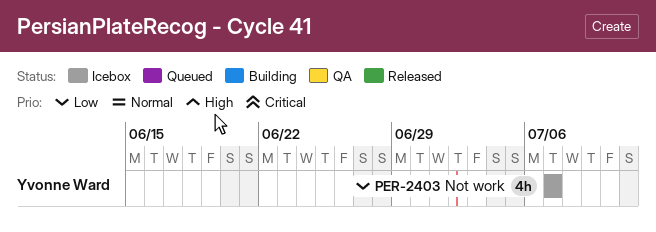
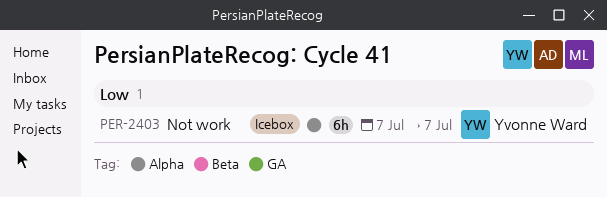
PER-2403, estimate: 4h -> 6h

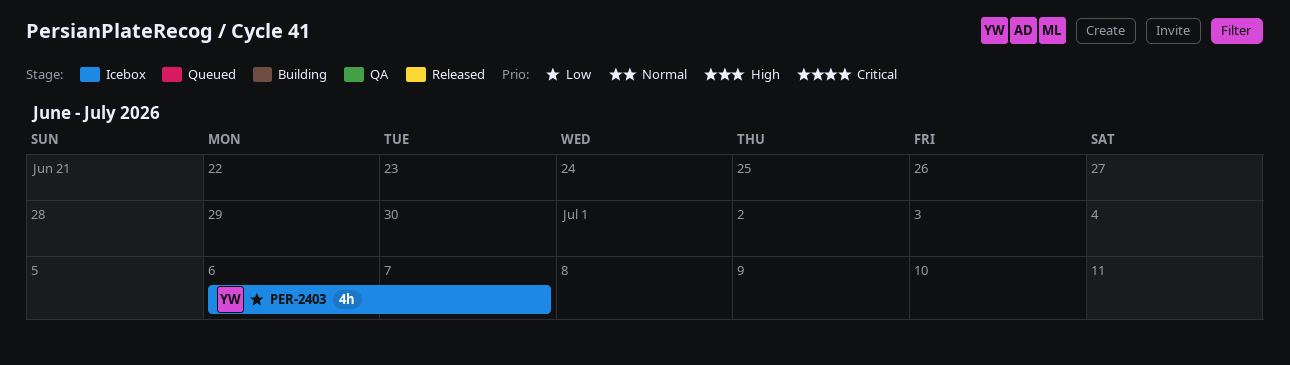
PER-2403, estimate: 6h -> 4h
PER-2403, start: Jul 7 -> Jul 6

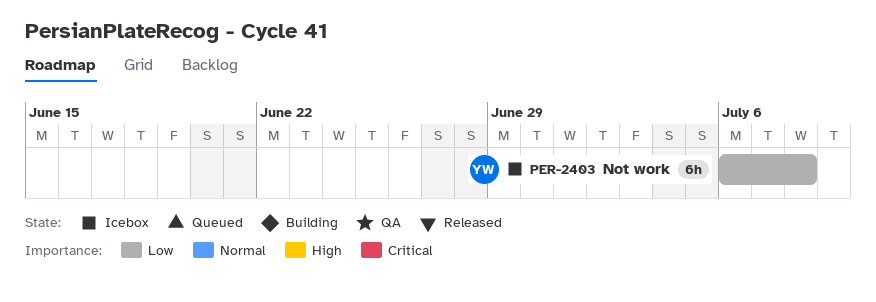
PER-2403, estimate: 4h -> 6h
PER-2403, due: Jul 7 -> Jul 8

